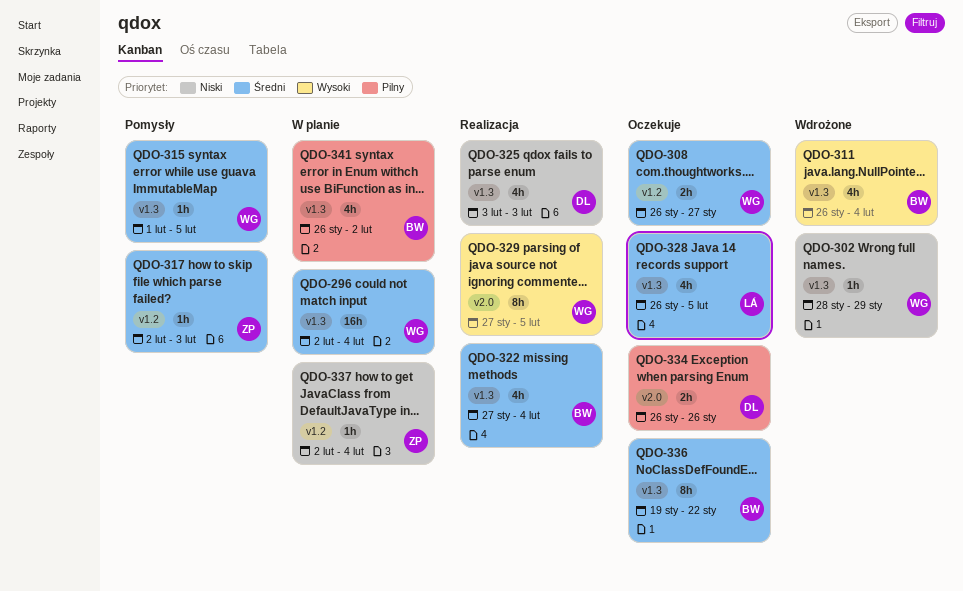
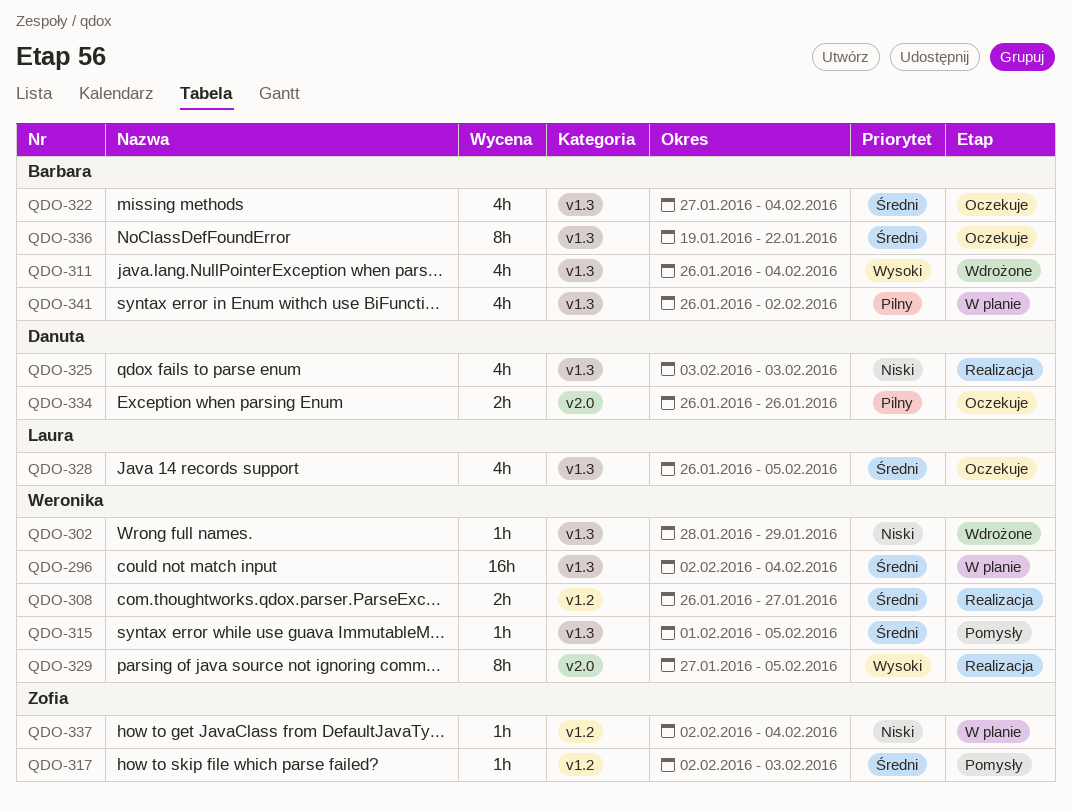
QDO-308, status: Oczekuje -> Realizacja
QDO-322, status: Realizacja -> Oczekuje

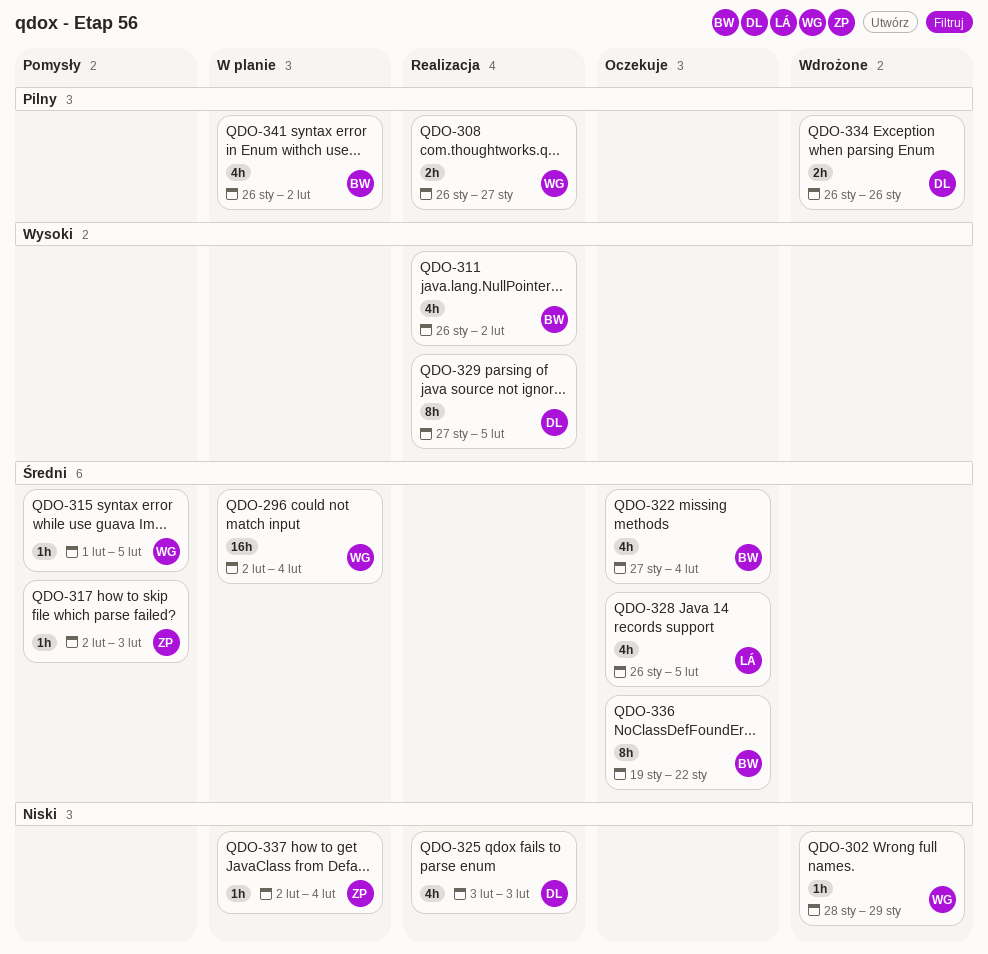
QDO-308, priority: Średni -> Pilny
QDO-311, status: Wdrożone -> Realizacja
QDO-311, due: Feb 4 -> Feb 2
QDO-329, owner: Weronika -> Danuta
QDO-334, status: Oczekuje -> Wdrożone

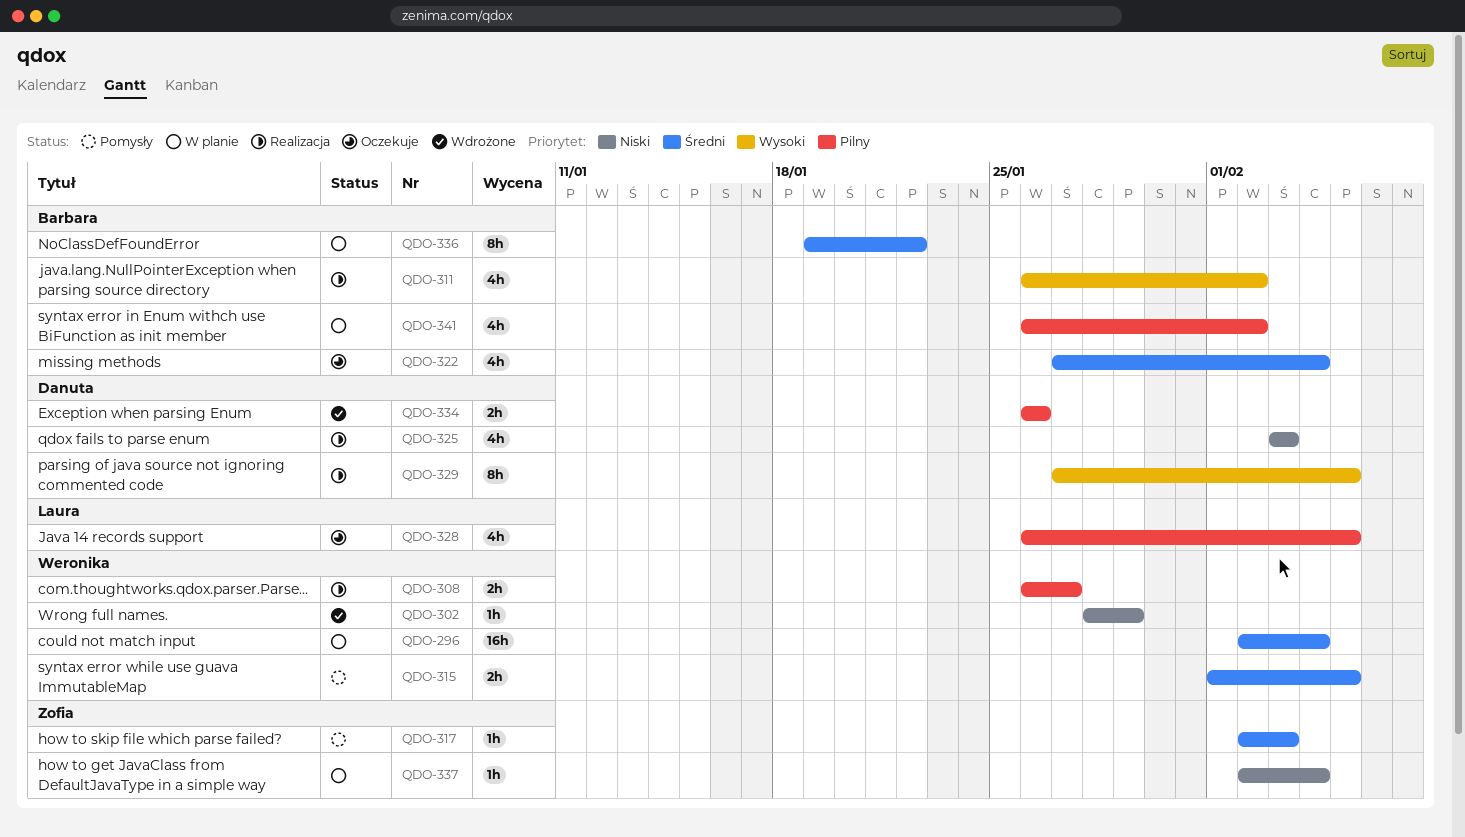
QDO-315, estimate: 1h -> 2h
QDO-328, priority: Średni -> Pilny
QDO-336, status: Oczekuje -> W planie

